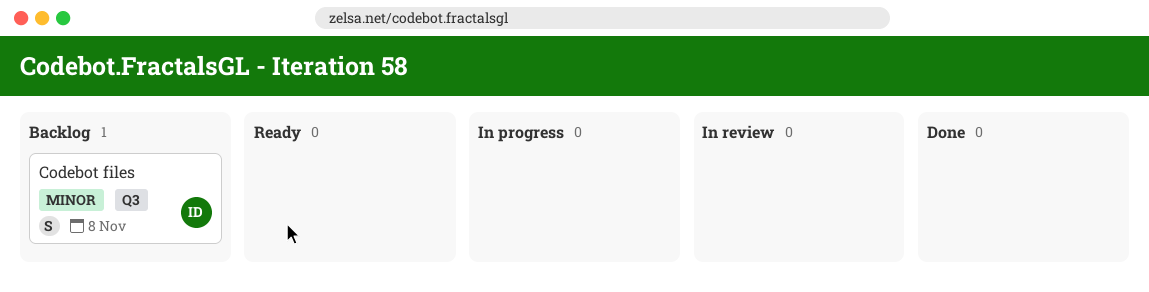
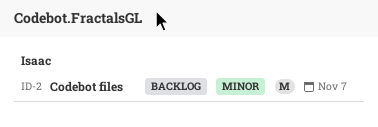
Codebot files, estimate: S -> M
Codebot files, due: Nov 8 -> Nov 7

